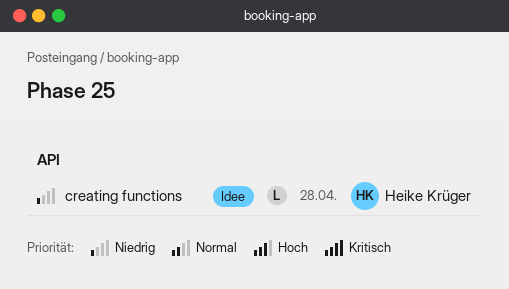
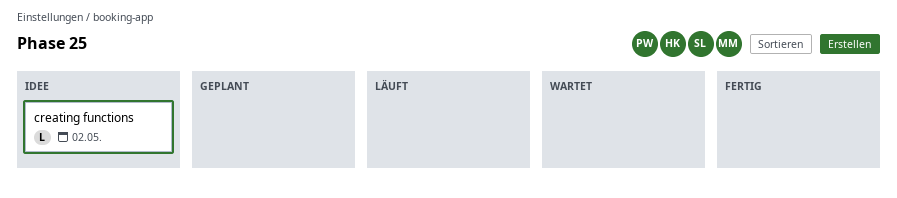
creating functions, due: Apr 28 -> May 2

